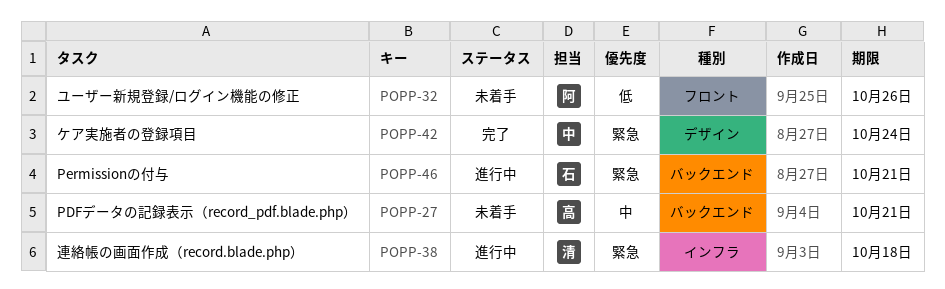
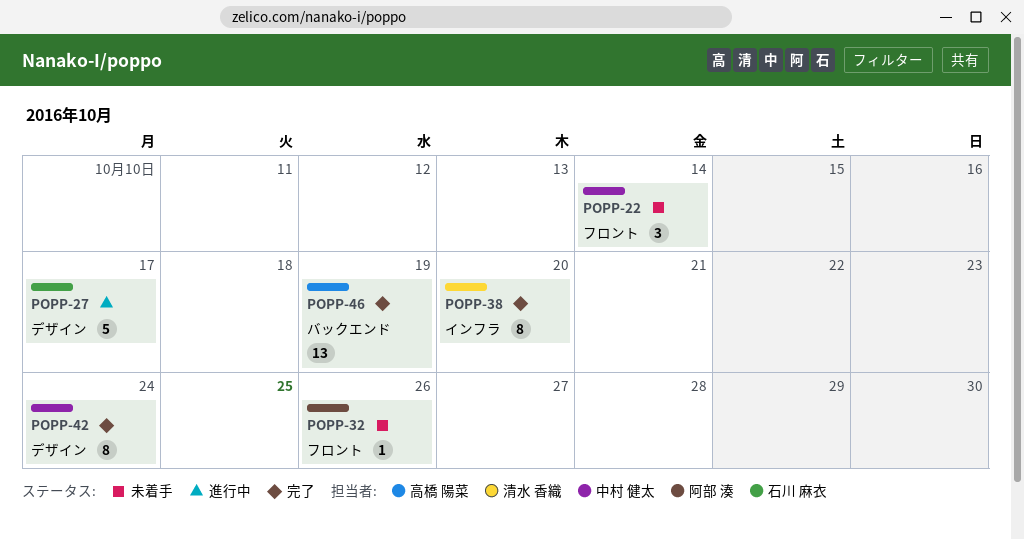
POPP-22: none -> present
POPP-27, status: 未着手 -> 進行中
POPP-27, owner: 高橋 陽菜 -> 石川 麻衣
POPP-27, label: バックエンド -> デザイン
POPP-27, due: Oct 21 -> Oct 17
POPP-38, status: 進行中 -> 完了
POPP-38, due: Oct 18 -> Oct 20
POPP-46, status: 進行中 -> 完了
POPP-46, owner: 石川 麻衣 -> 高橋 陽菜
POPP-46, due: Oct 21 -> Oct 19

